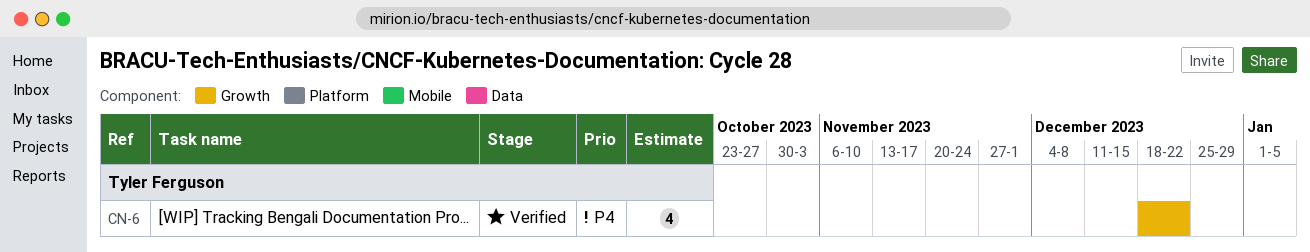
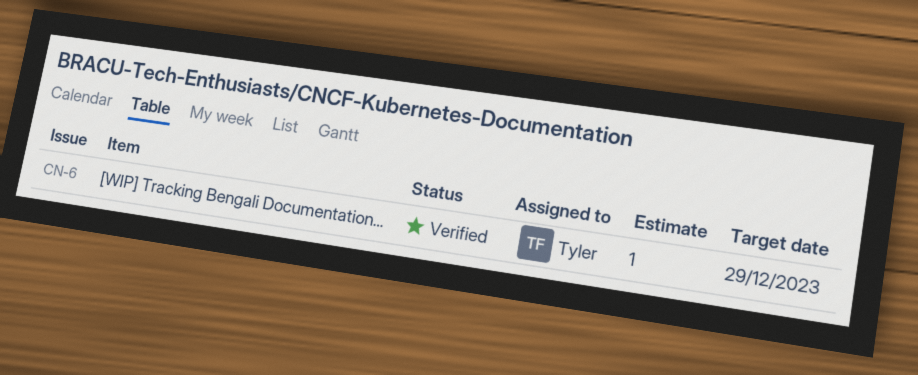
CN-6, estimate: 4 -> 1
CN-6, due: Dec 22 -> Dec 29

